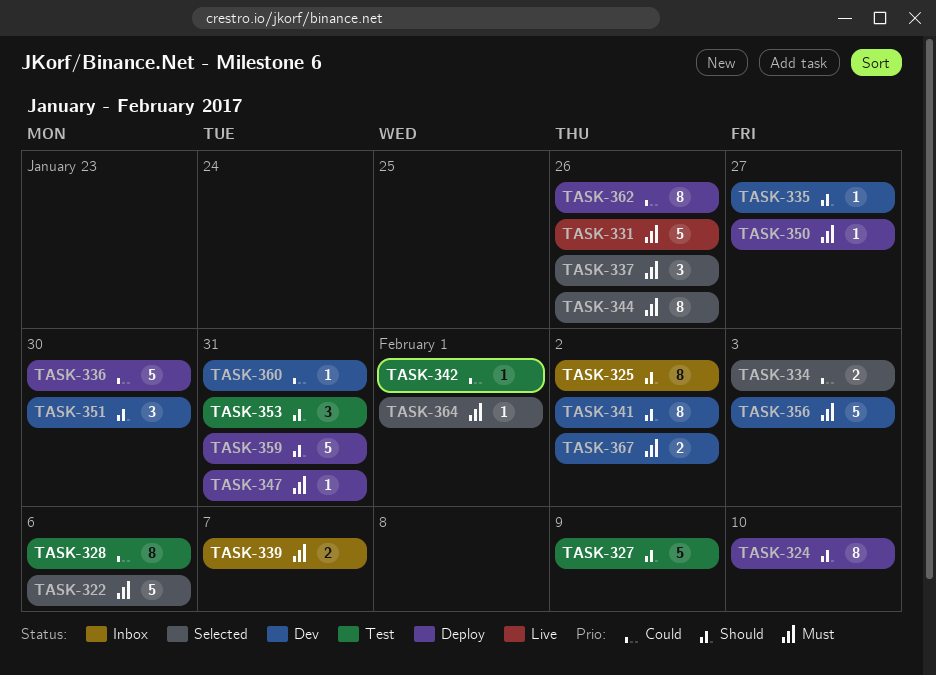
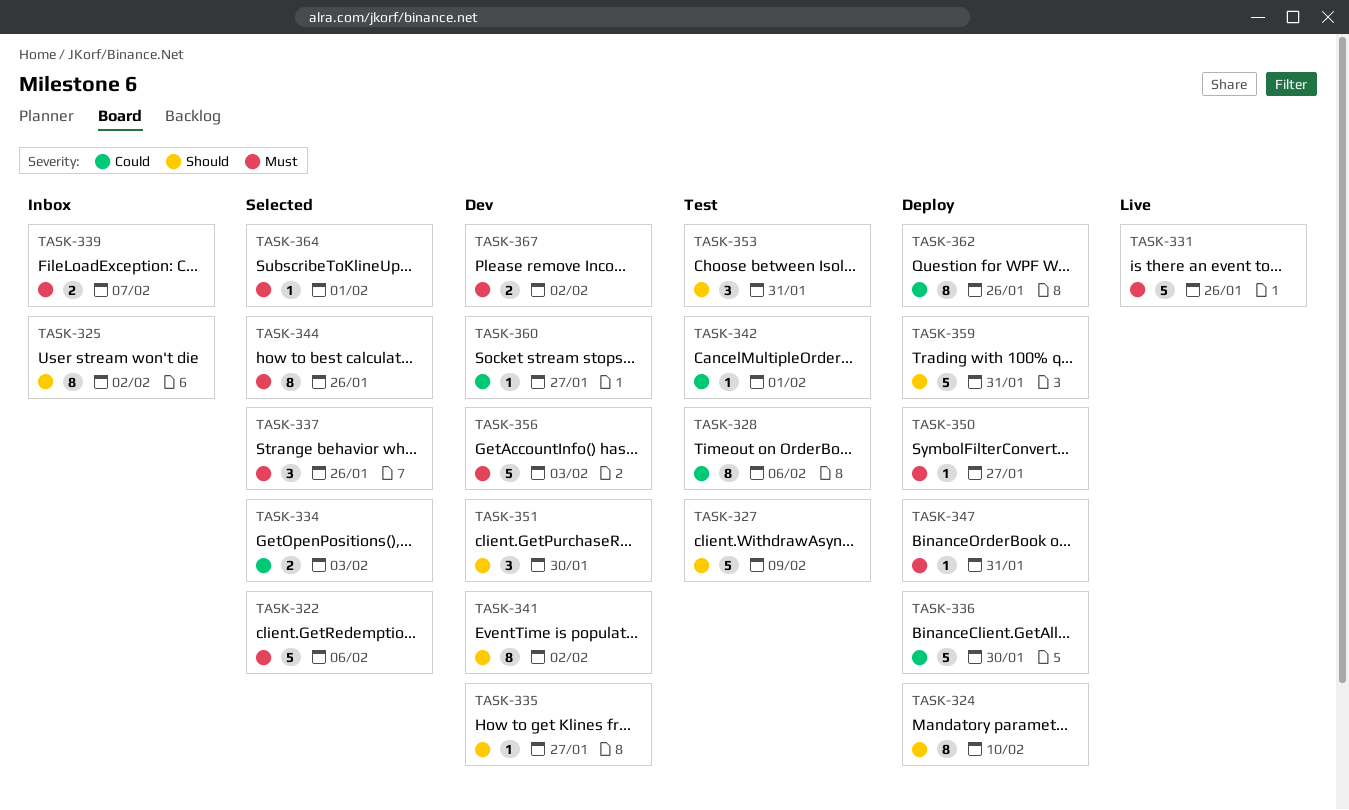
TASK-360, due: Jan 31 -> Jan 27

